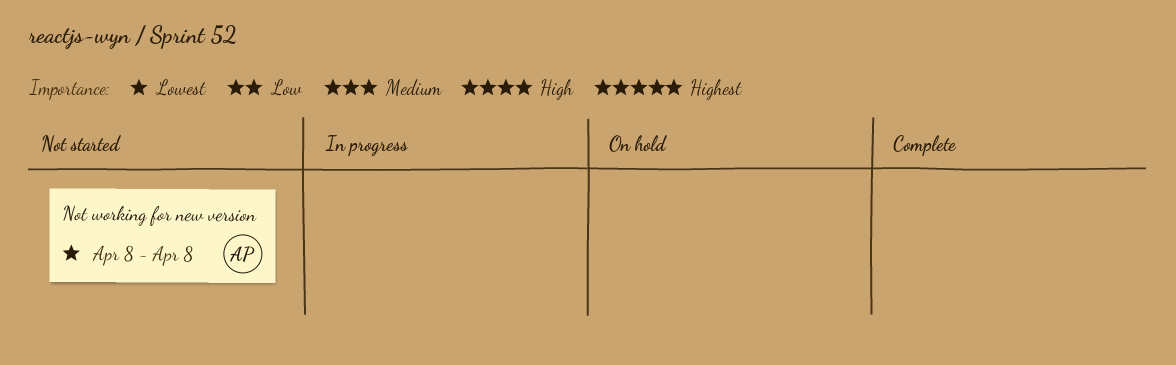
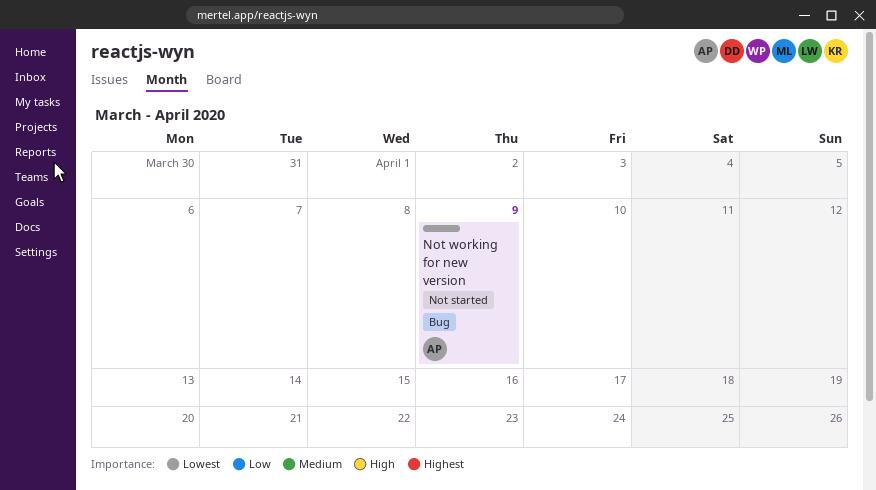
Not working for new version, due: Apr 8 -> Apr 9

